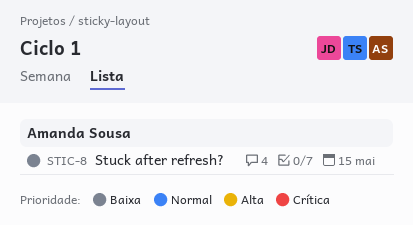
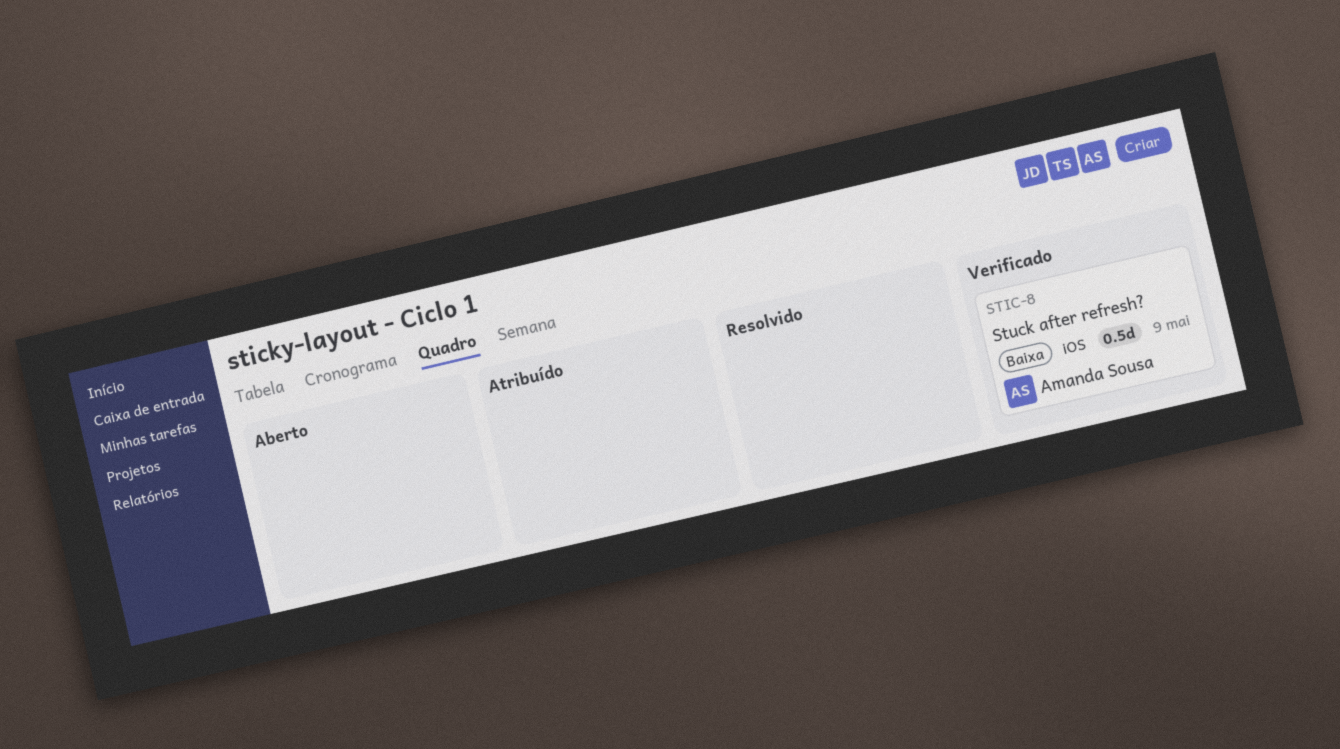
STIC-8, due: May 15 -> May 9

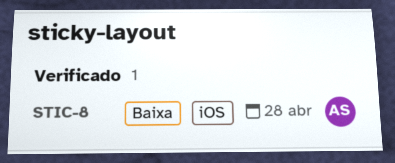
STIC-8, due: May 9 -> Apr 28

